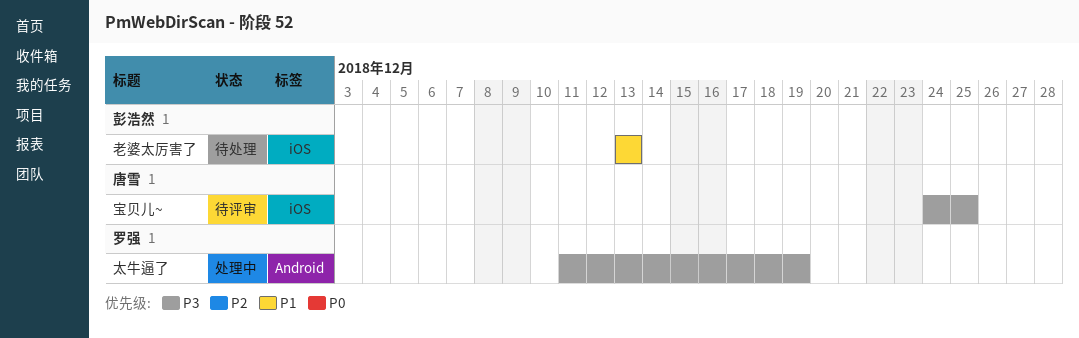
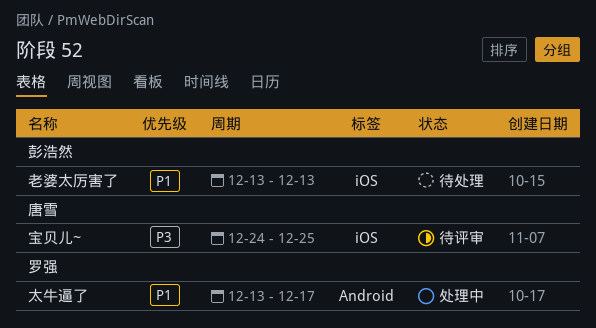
太牛逼了, priority: P3 -> P1
太牛逼了, start: Dec 11 -> Dec 13
太牛逼了, due: Dec 19 -> Dec 17

